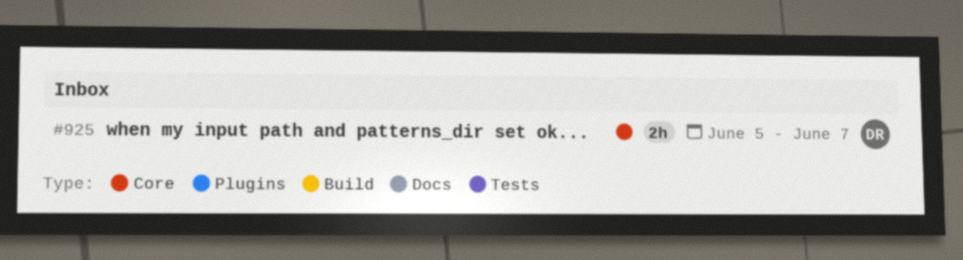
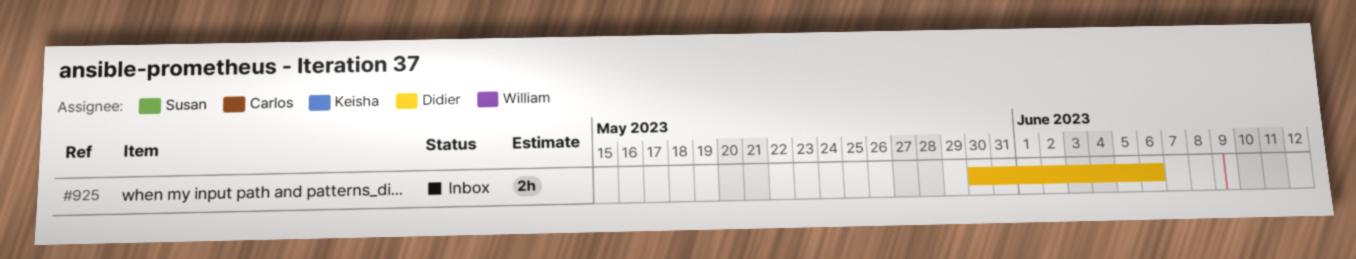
#925, start: Jun 5 -> May 30
#925, due: Jun 7 -> Jun 6

